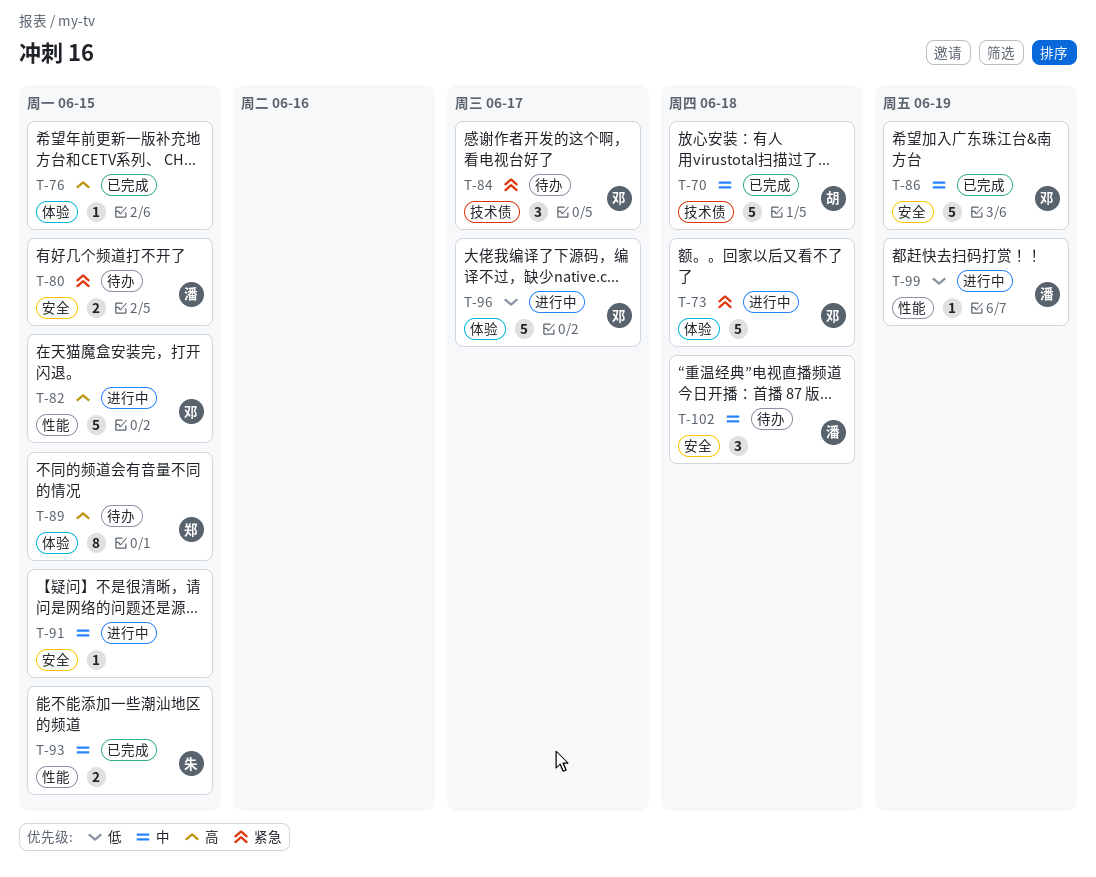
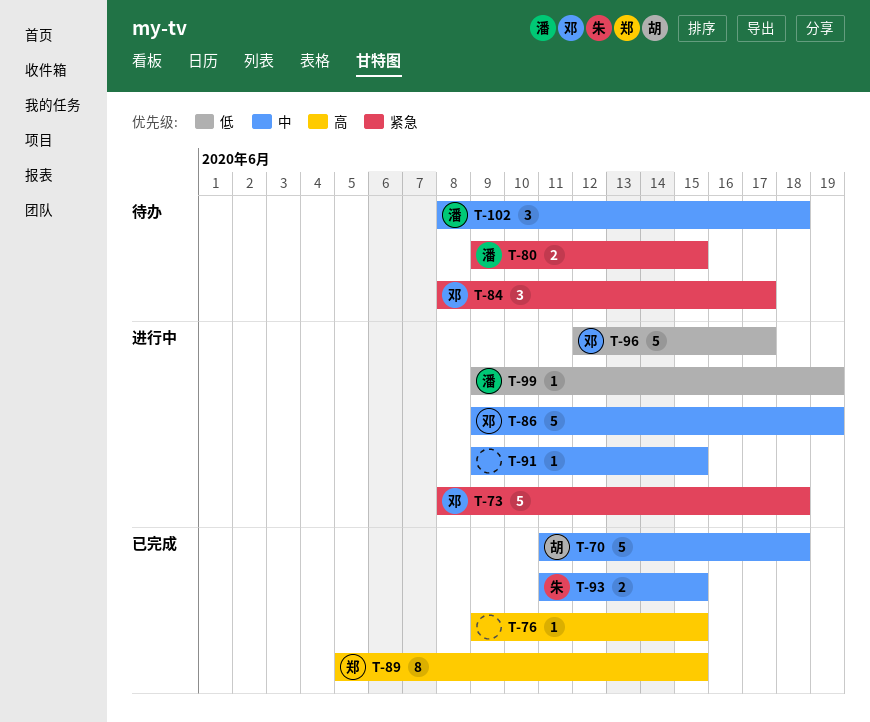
T-82: present -> none
T-86, status: 已完成 -> 进行中
T-89, status: 待办 -> 已完成

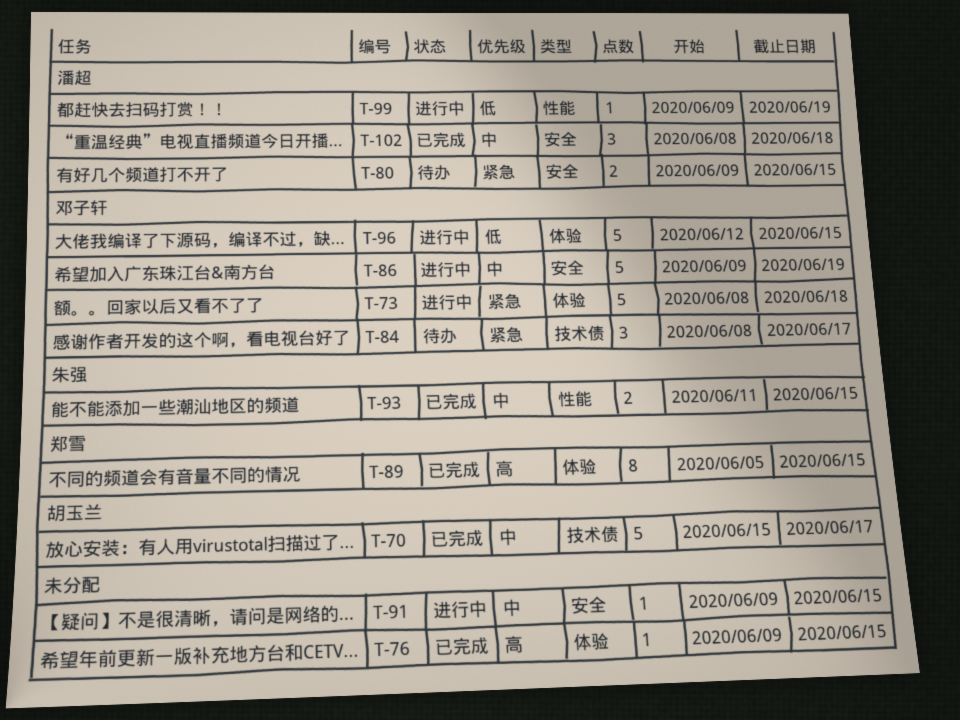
T-70, start: Jun 11 -> Jun 15
T-70, due: Jun 18 -> Jun 17
T-96, due: Jun 17 -> Jun 15
T-102, status: 待办 -> 已完成

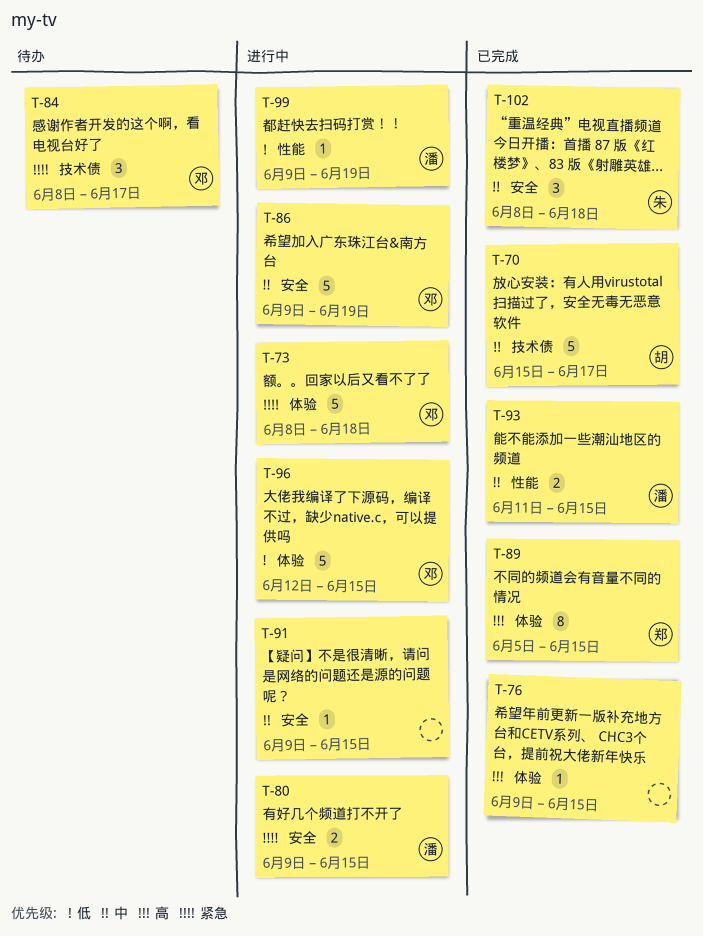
T-80, status: 待办 -> 进行中
T-93, owner: 朱强 -> 潘超
T-102, owner: 潘超 -> 朱强

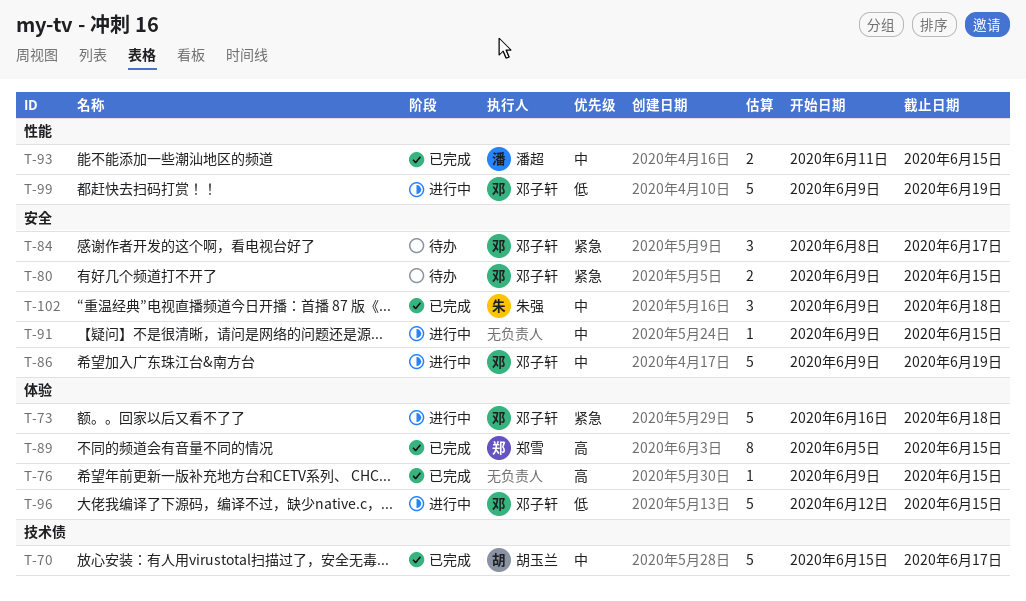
T-73, start: Jun 8 -> Jun 16
T-80, status: 进行中 -> 待办
T-80, owner: 潘超 -> 邓子轩
T-84, label: 技术债 -> 安全
T-99, owner: 潘超 -> 邓子轩
T-99, estimate: 1 -> 5
T-102, start: Jun 8 -> Jun 9

